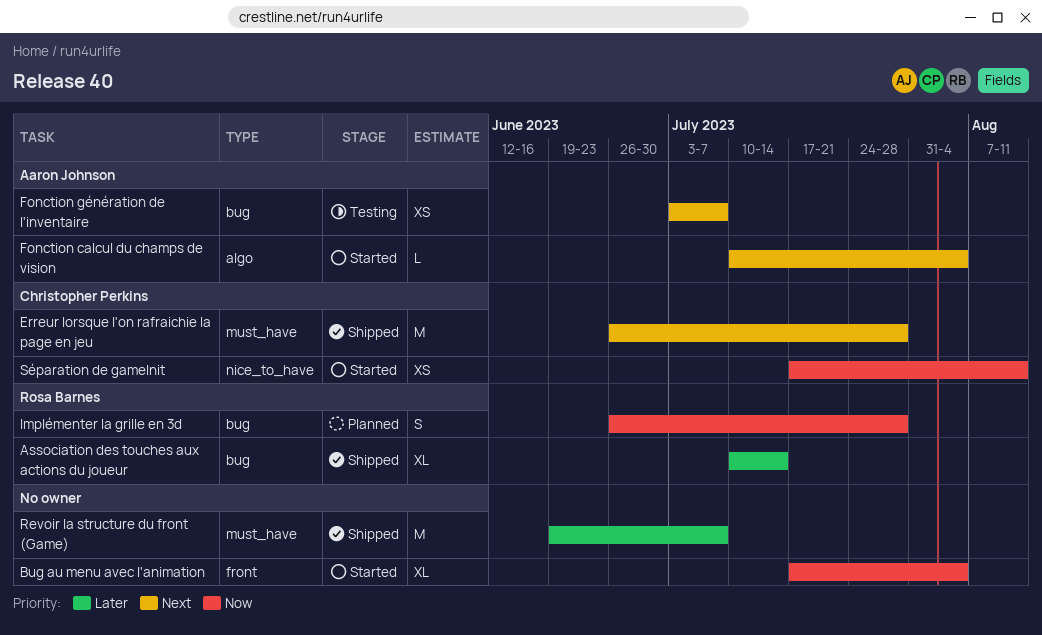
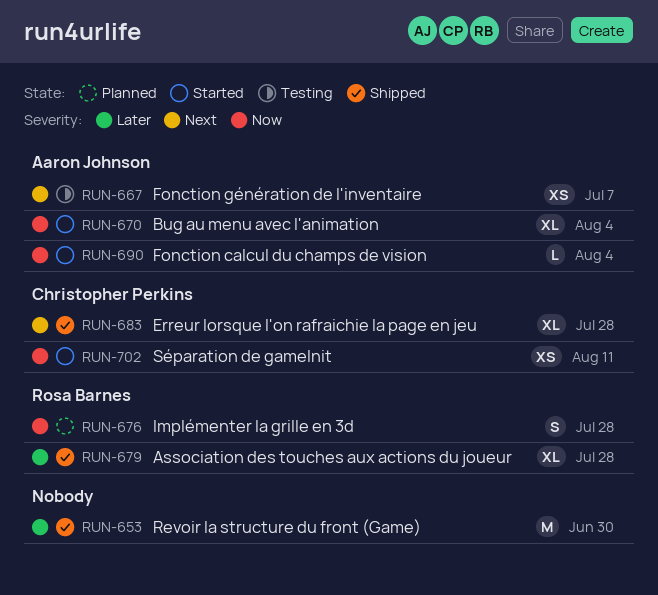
Association des touches aux actions du joueur, due: Jul 14 -> Jul 28
Bug au menu avec l'animation, owner: none -> Aaron Johnson
Erreur lorsque l'on rafraichie la page en jeu, estimate: M -> XL
Fonction calcul du champs de vision, priority: Next -> Now
Revoir la structure du front (Game), due: Jul 7 -> Jun 30

